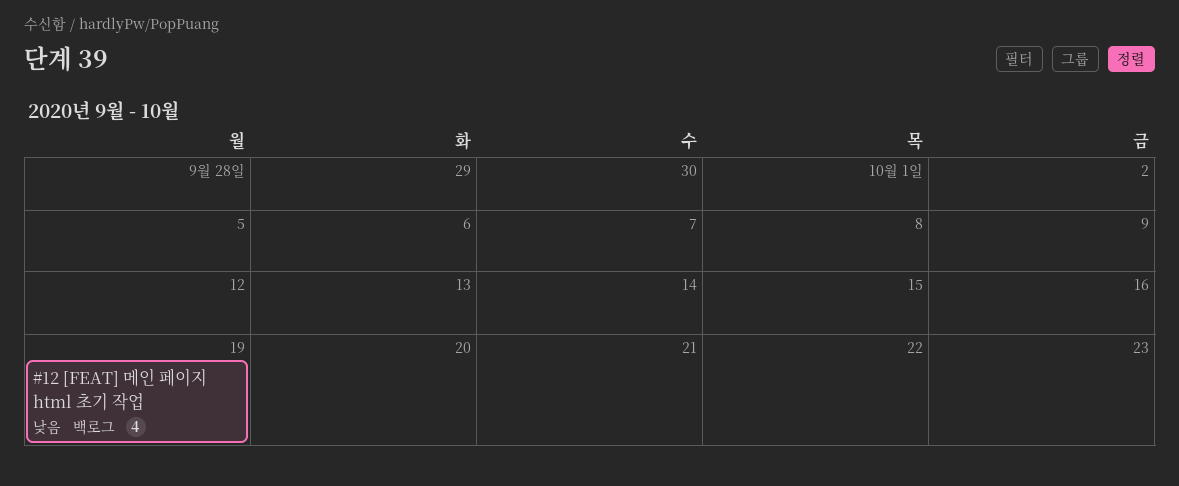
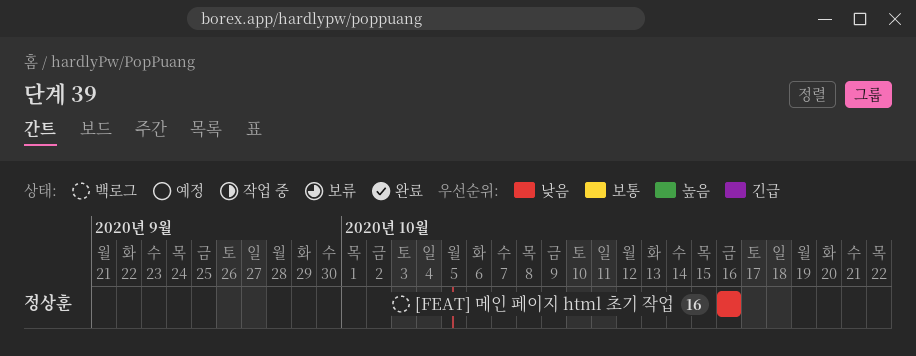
[FEAT] 메인 페이지 html 초기 작업, estimate: 4 -> 16
[FEAT] 메인 페이지 html 초기 작업, due: Oct 19 -> Oct 16

